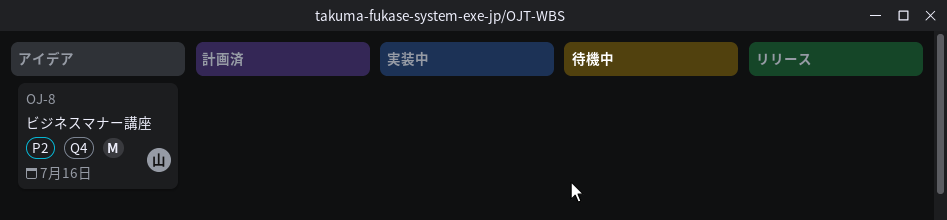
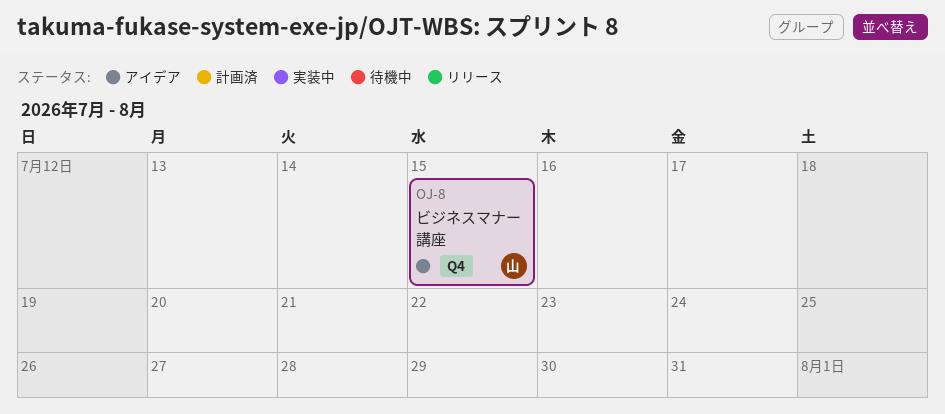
OJ-8, due: Jul 16 -> Jul 15

